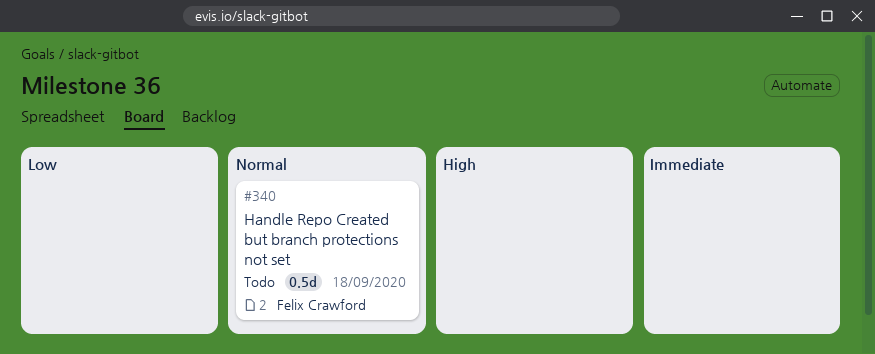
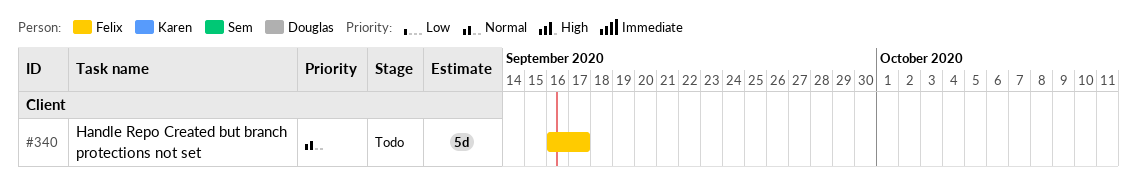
#340, estimate: 0.5d -> 5d
#340, due: Sep 18 -> Sep 17

